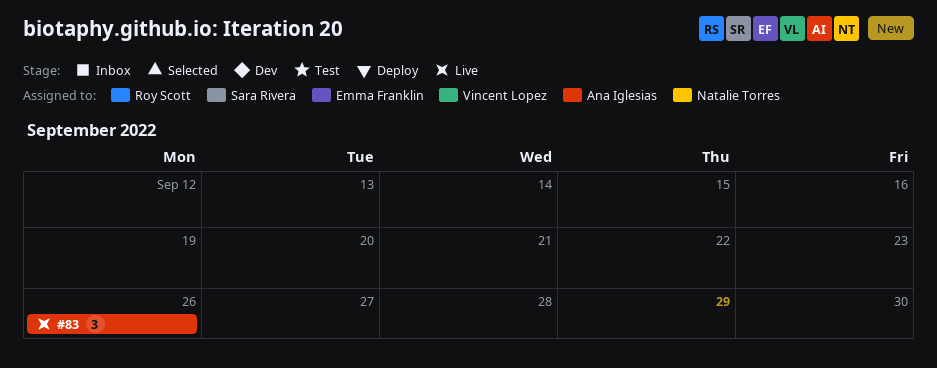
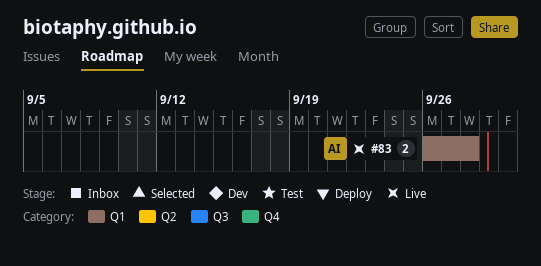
#83, estimate: 3 -> 2
#83, due: Sep 26 -> Sep 28

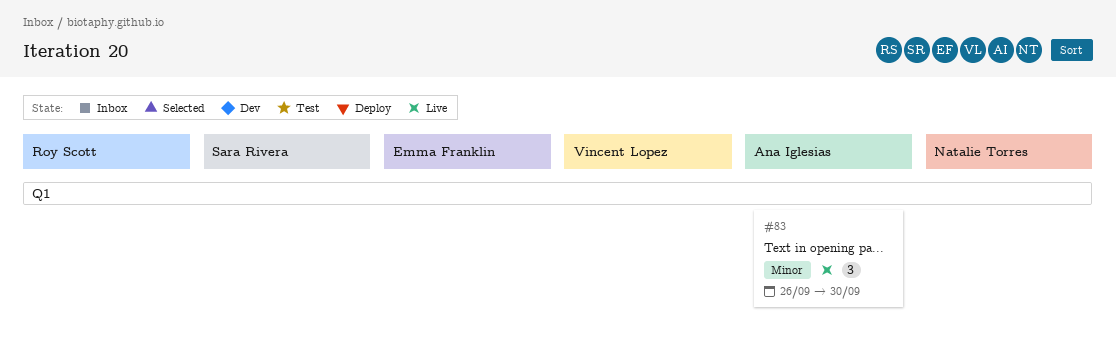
#83, estimate: 2 -> 3
#83, due: Sep 28 -> Sep 30

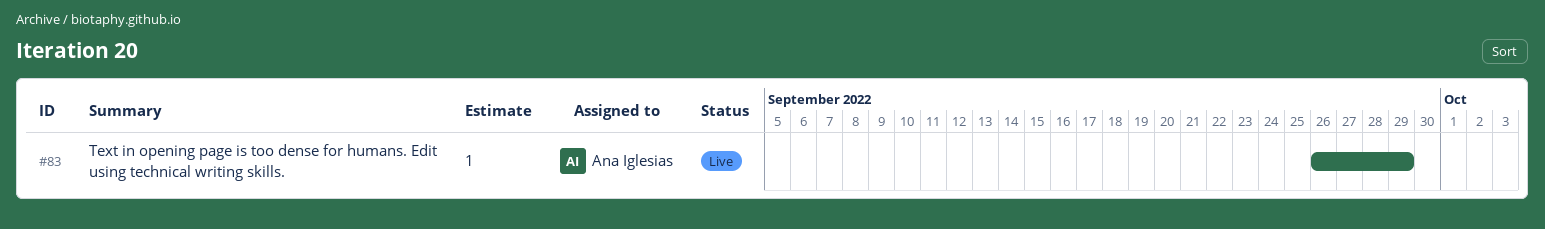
#83, estimate: 3 -> 1
#83, due: Sep 30 -> Sep 29

